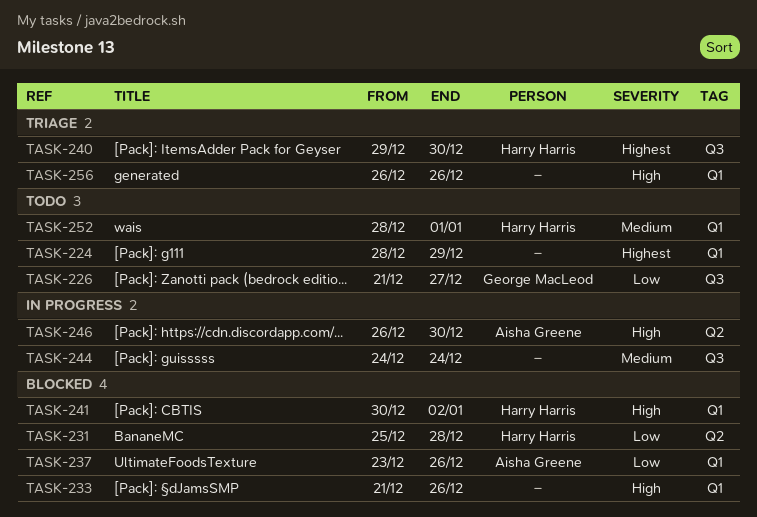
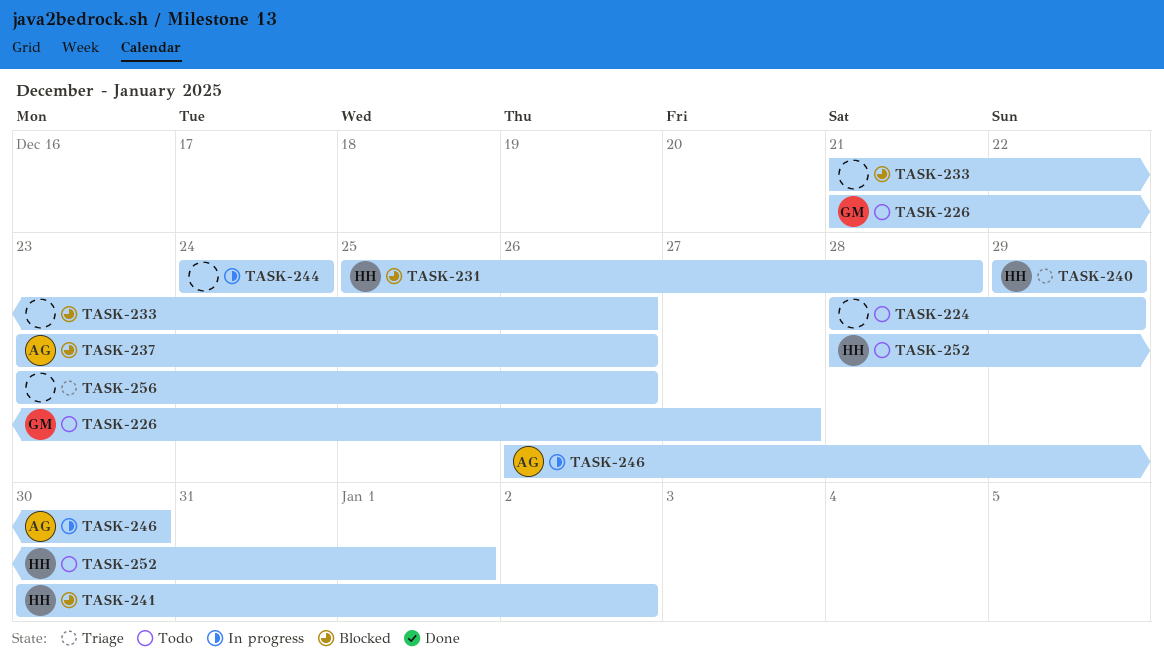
TASK-240, due: Dec 30 -> Dec 29
TASK-256, start: Dec 26 -> Dec 23

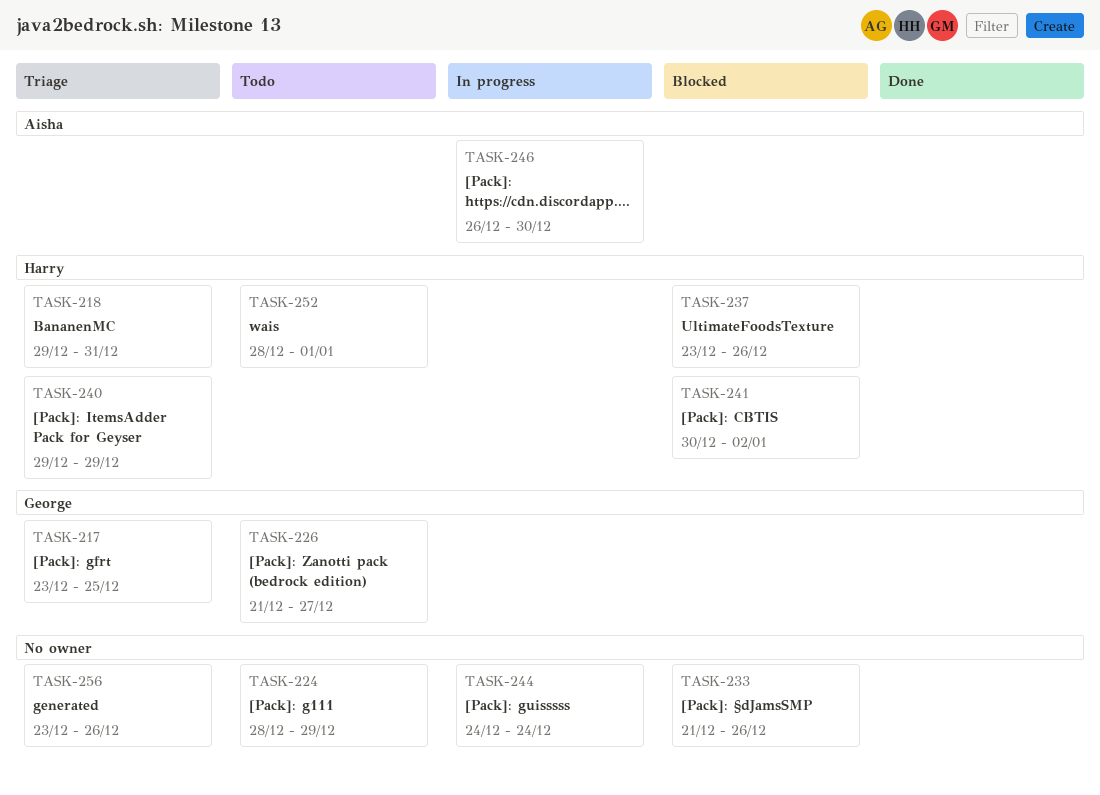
TASK-217: none -> present
TASK-218: none -> present
TASK-231: present -> none
TASK-237, owner: Aisha -> Harry

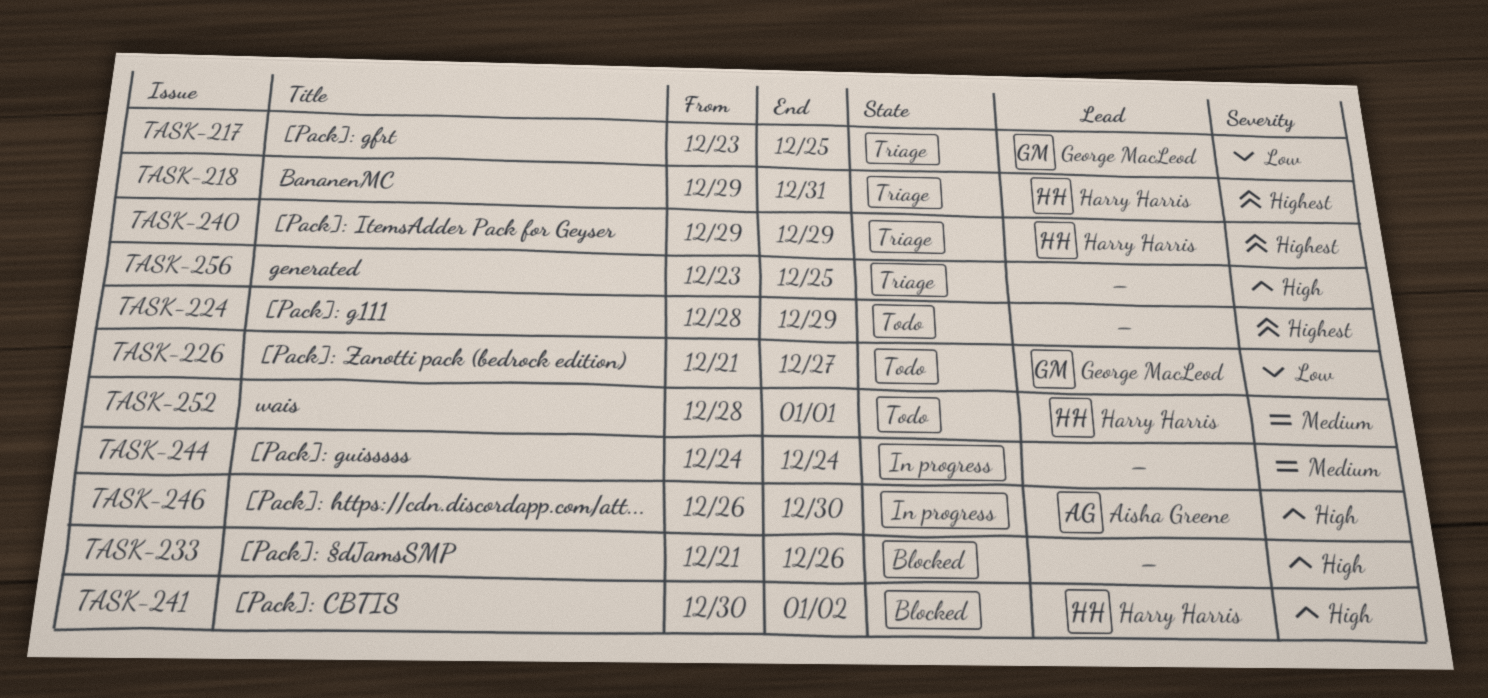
TASK-237: present -> none
TASK-256, due: Dec 26 -> Dec 25

